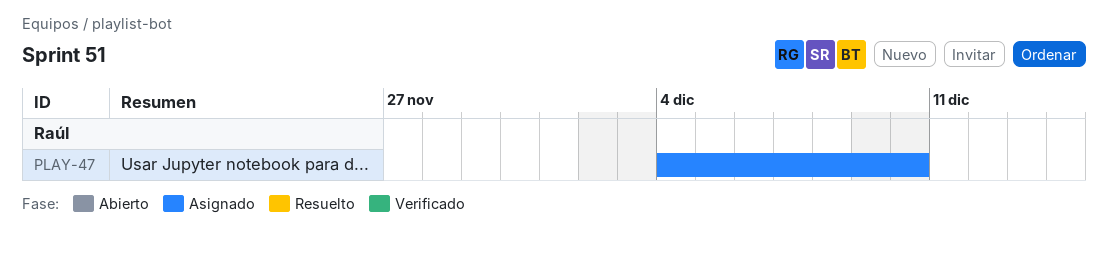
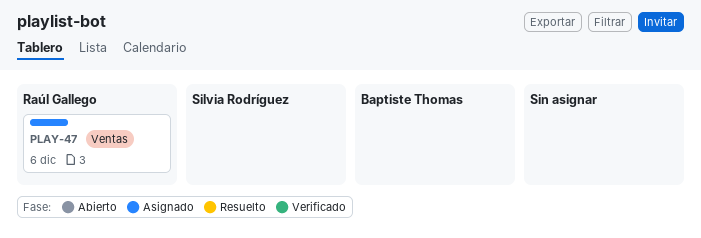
PLAY-47, due: Dec 10 -> Dec 6

